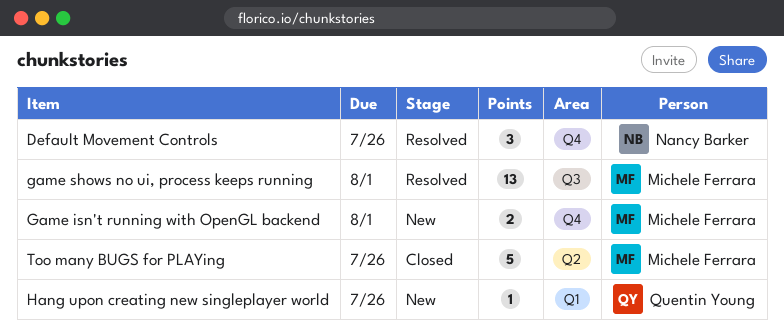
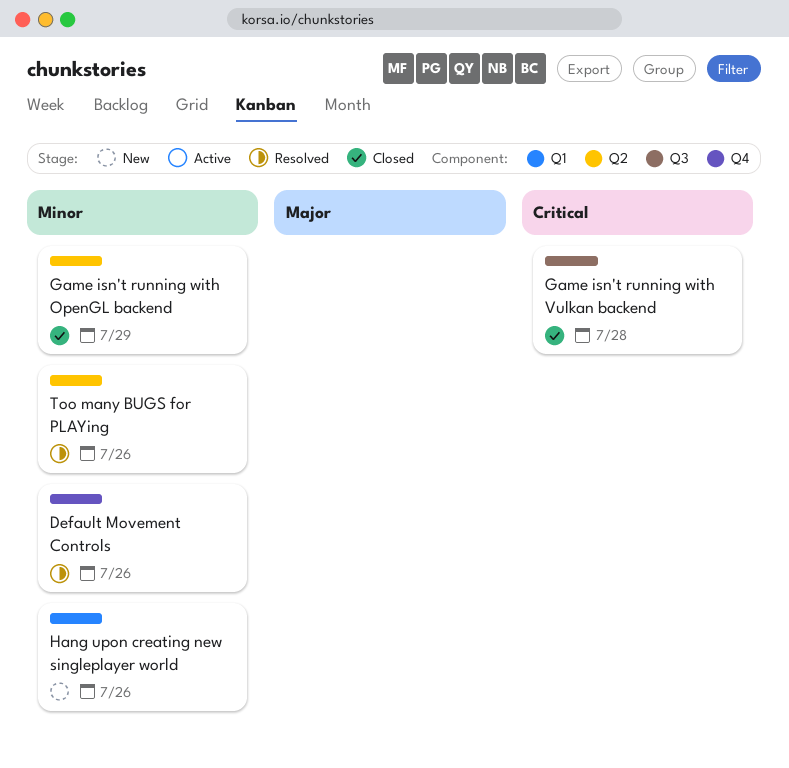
Game isn't running with OpenGL backend, status: New -> Closed
Game isn't running with OpenGL backend, label: Q4 -> Q2
Game isn't running with OpenGL backend, due: Aug 1 -> Jul 29
Game isn't running with Vulkan backend: none -> present
game shows no ui, process keeps running: present -> none
Too many BUGS for PLAYing, status: Closed -> Resolved

